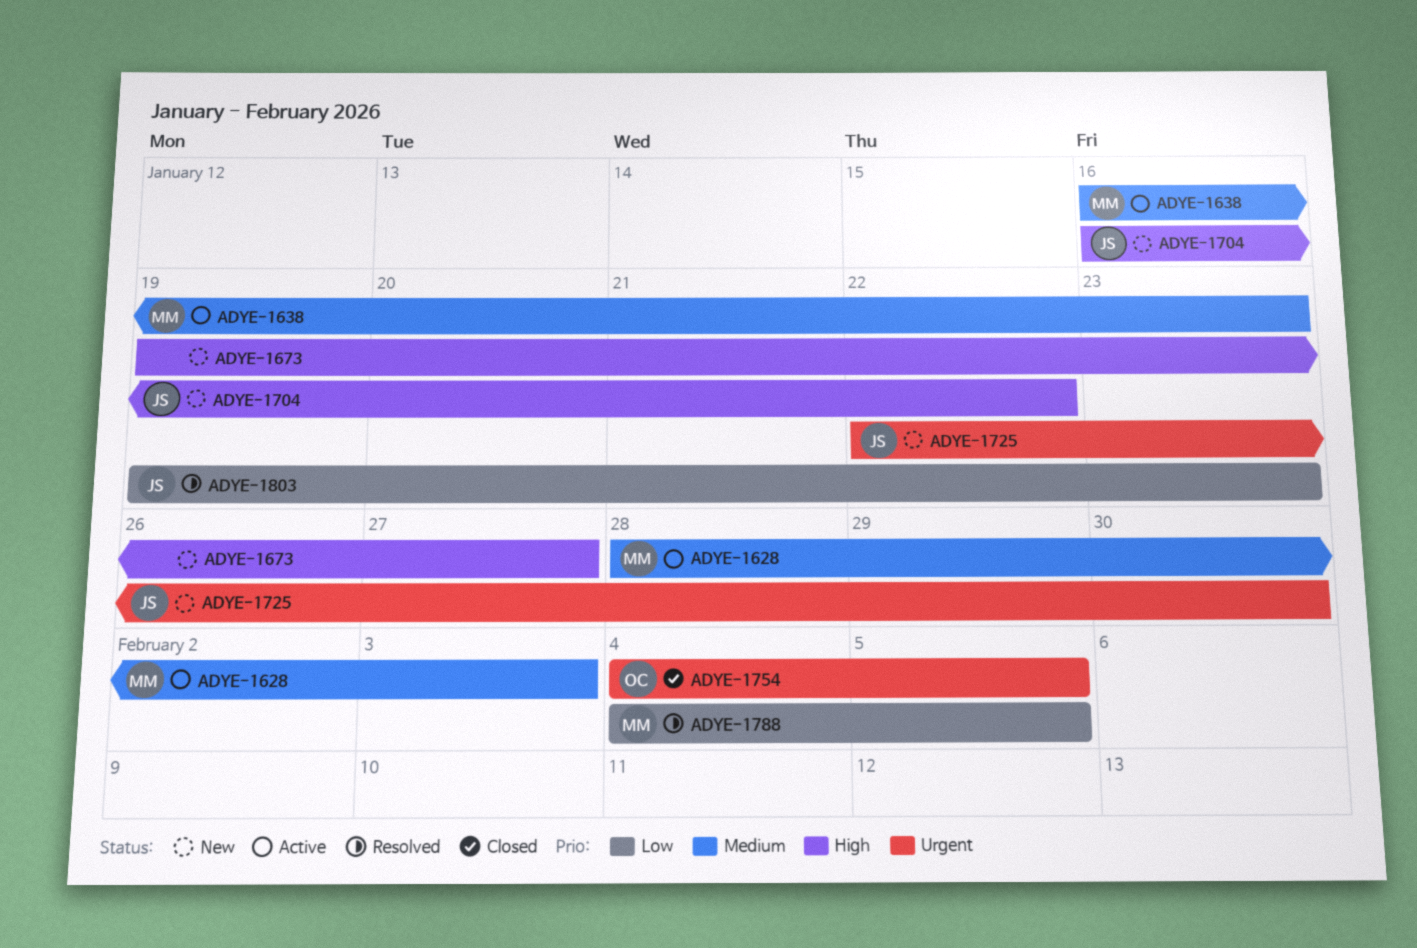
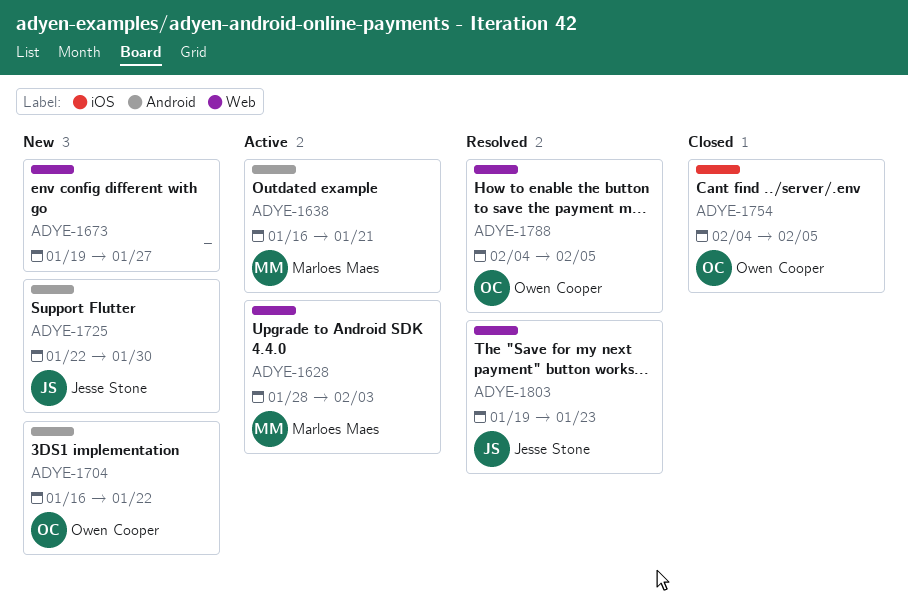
ADYE-1638, due: Jan 23 -> Jan 21
ADYE-1704, owner: Jesse Stone -> Owen Cooper
ADYE-1788, owner: Marloes Maes -> Owen Cooper

